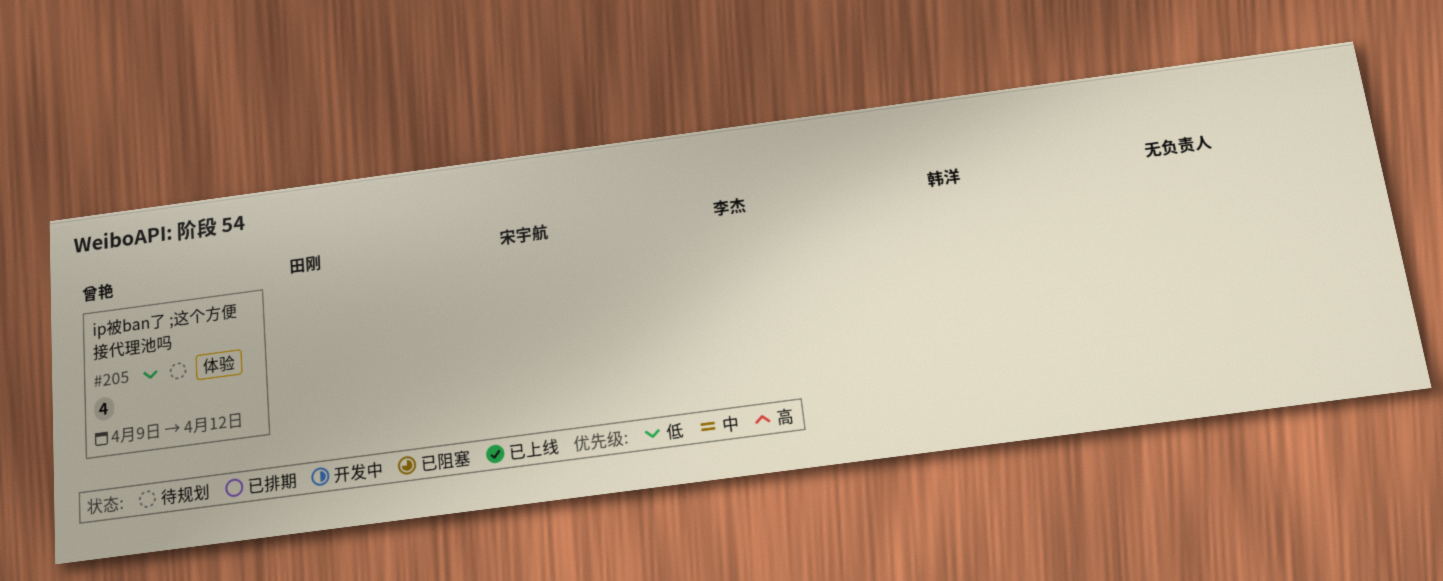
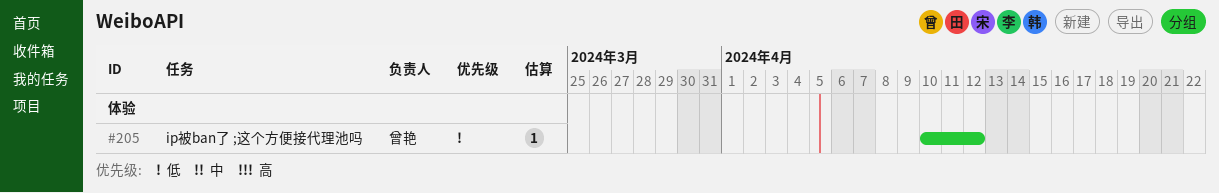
#205, estimate: 4 -> 1
#205, start: Apr 9 -> Apr 10

